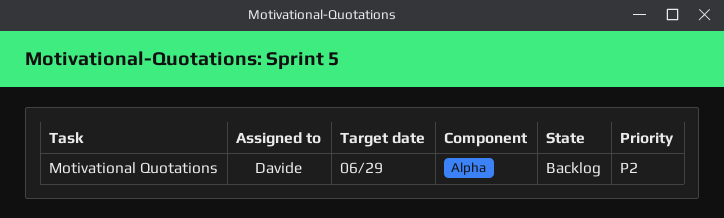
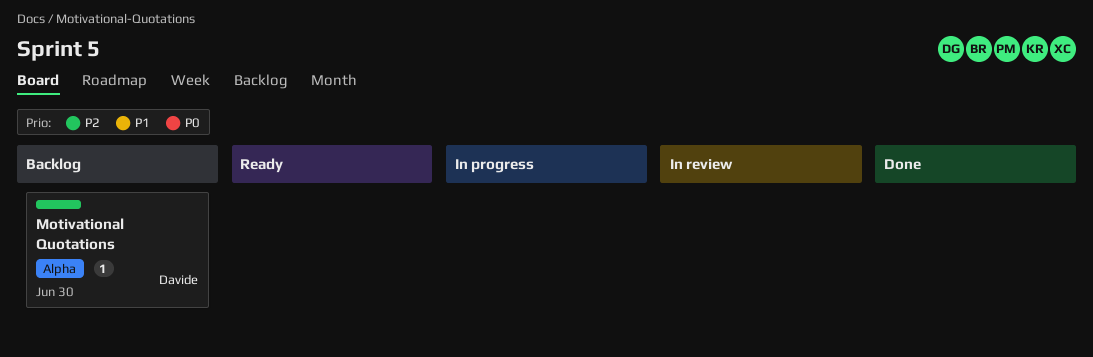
Motivational Quotations, due: Jun 29 -> Jun 30

